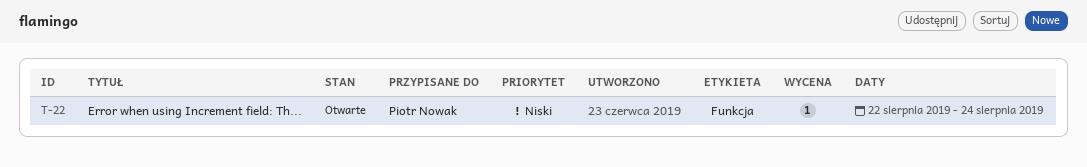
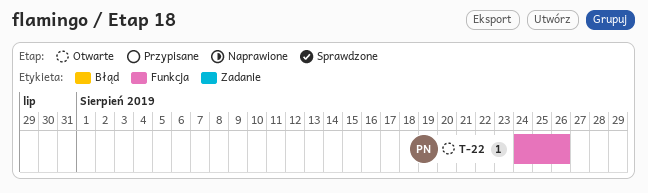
T-22, start: Aug 22 -> Aug 24
T-22, due: Aug 24 -> Aug 26

